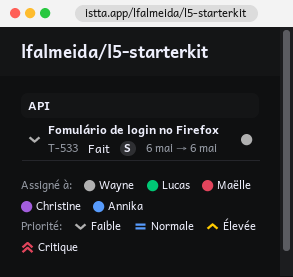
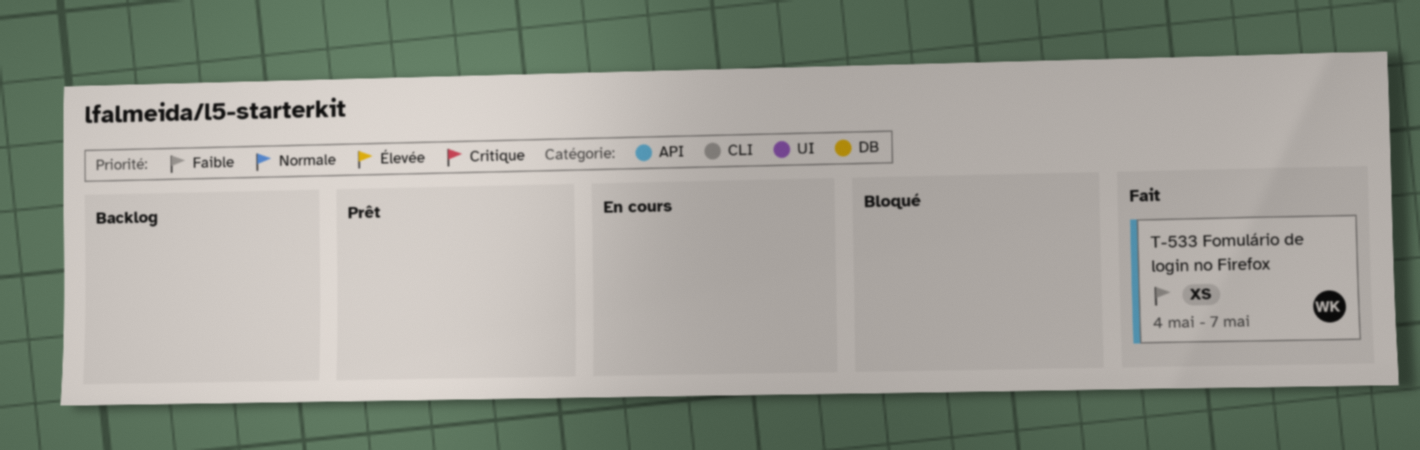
T-533, estimate: S -> XS
T-533, start: May 6 -> May 4
T-533, due: May 6 -> May 7

